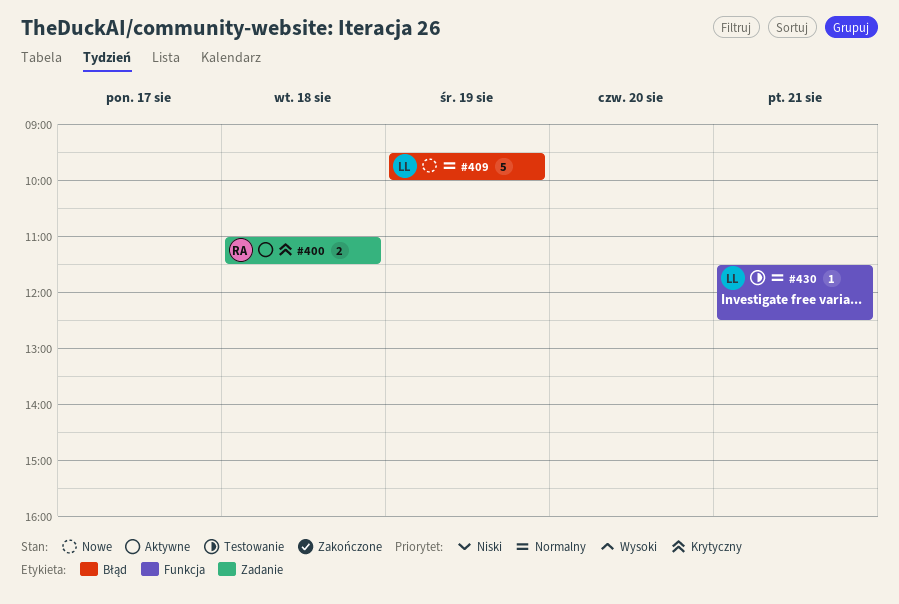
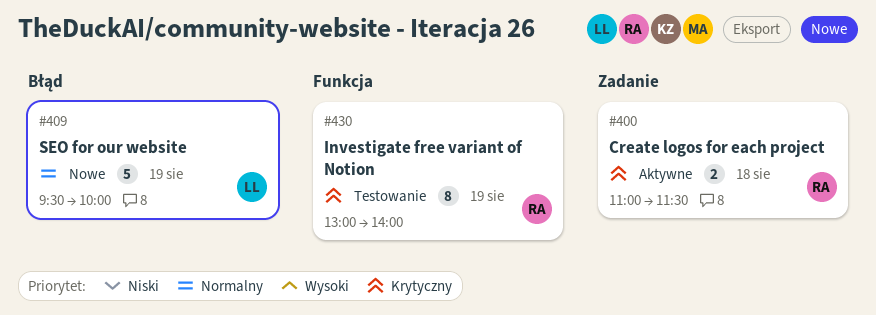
#430, owner: LL -> RA
#430, priority: Normalny -> Krytyczny
#430, estimate: 1 -> 8
#430, day: Aug 21 -> Aug 19
#430, begins: 11:30 -> 13:00
#430, ends: 12:30 -> 14:00

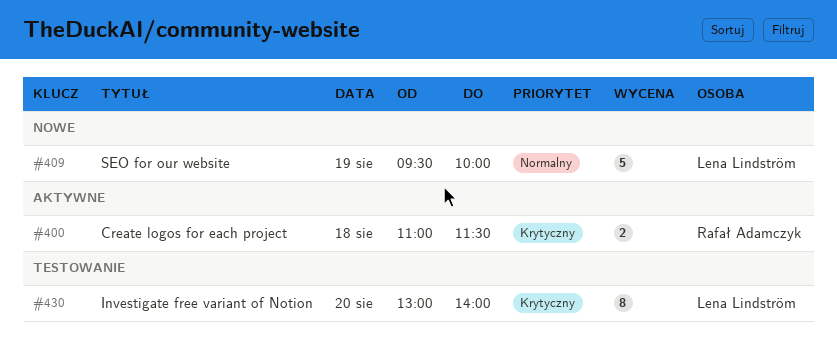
#430, owner: Rafał Adamczyk -> Lena Lindström
#430, day: Aug 19 -> Aug 20

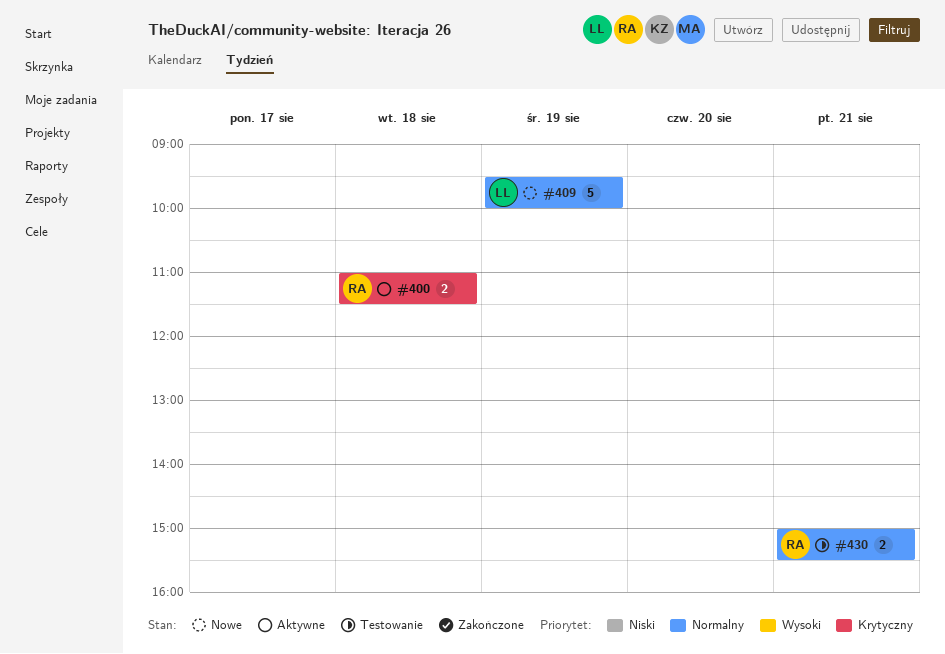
#430, owner: Lena Lindström -> Rafał Adamczyk
#430, priority: Krytyczny -> Normalny
#430, estimate: 8 -> 2
#430, day: Aug 20 -> Aug 21
#430, begins: 13:00 -> 15:00
#430, ends: 14:00 -> 15:30

